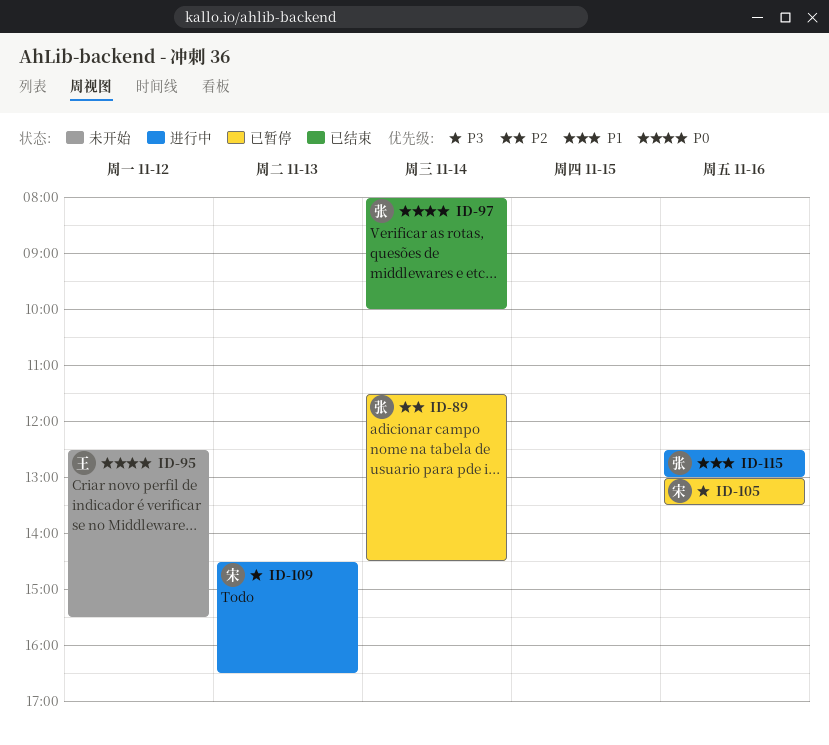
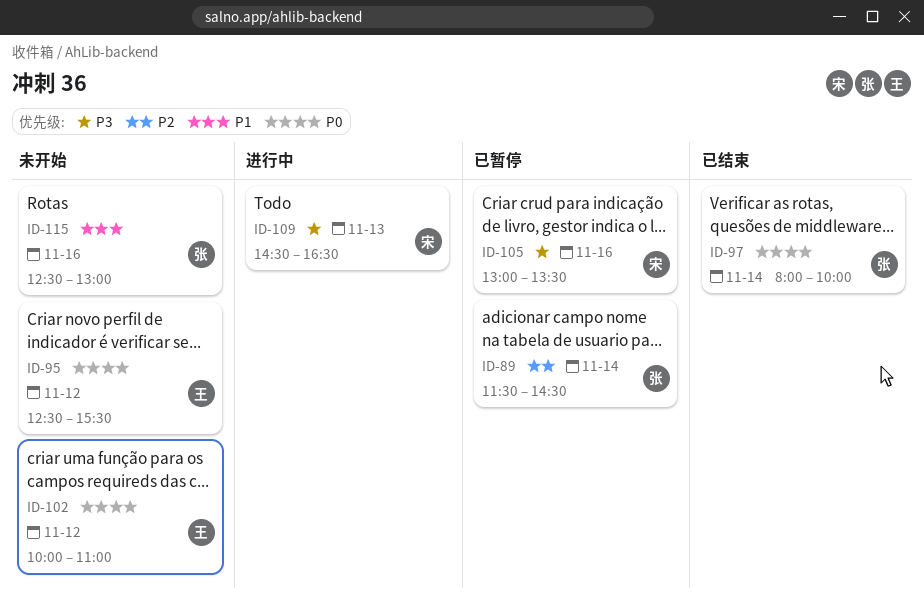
ID-102: none -> present
ID-115, status: 进行中 -> 未开始

